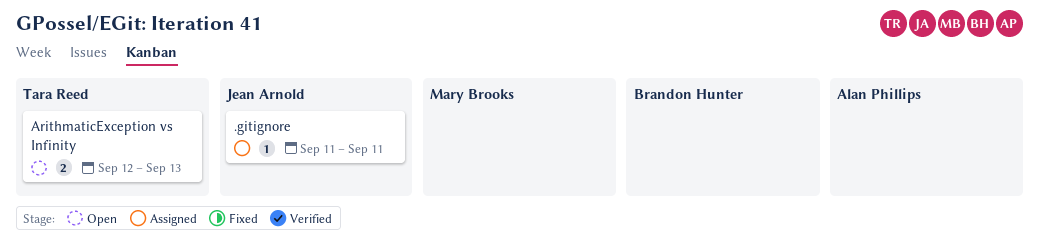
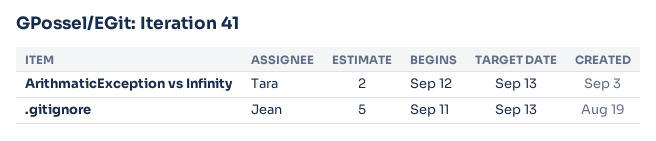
.gitignore, estimate: 1 -> 5
.gitignore, due: Sep 11 -> Sep 13

